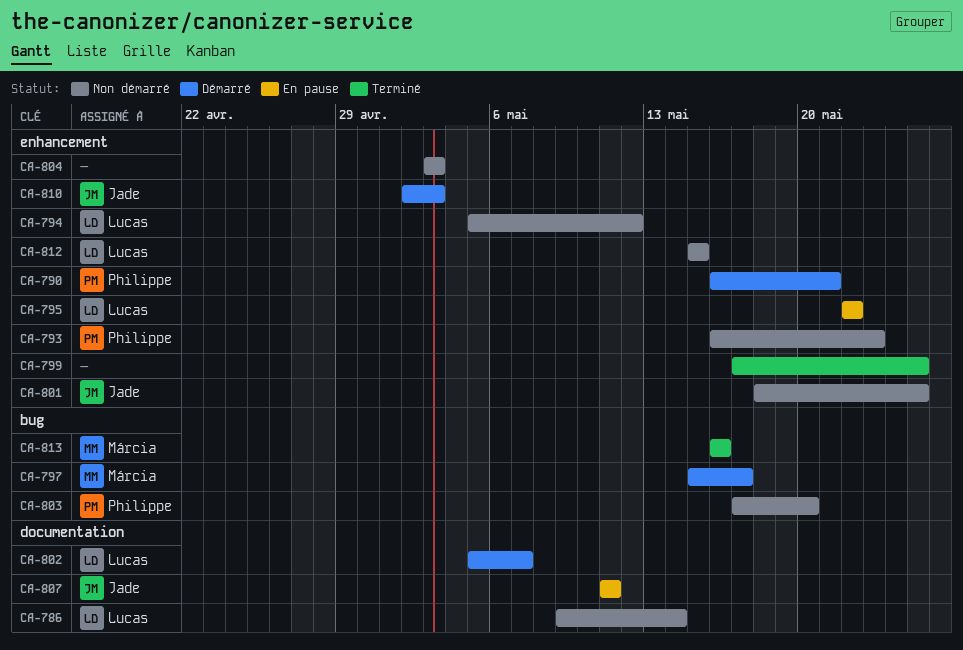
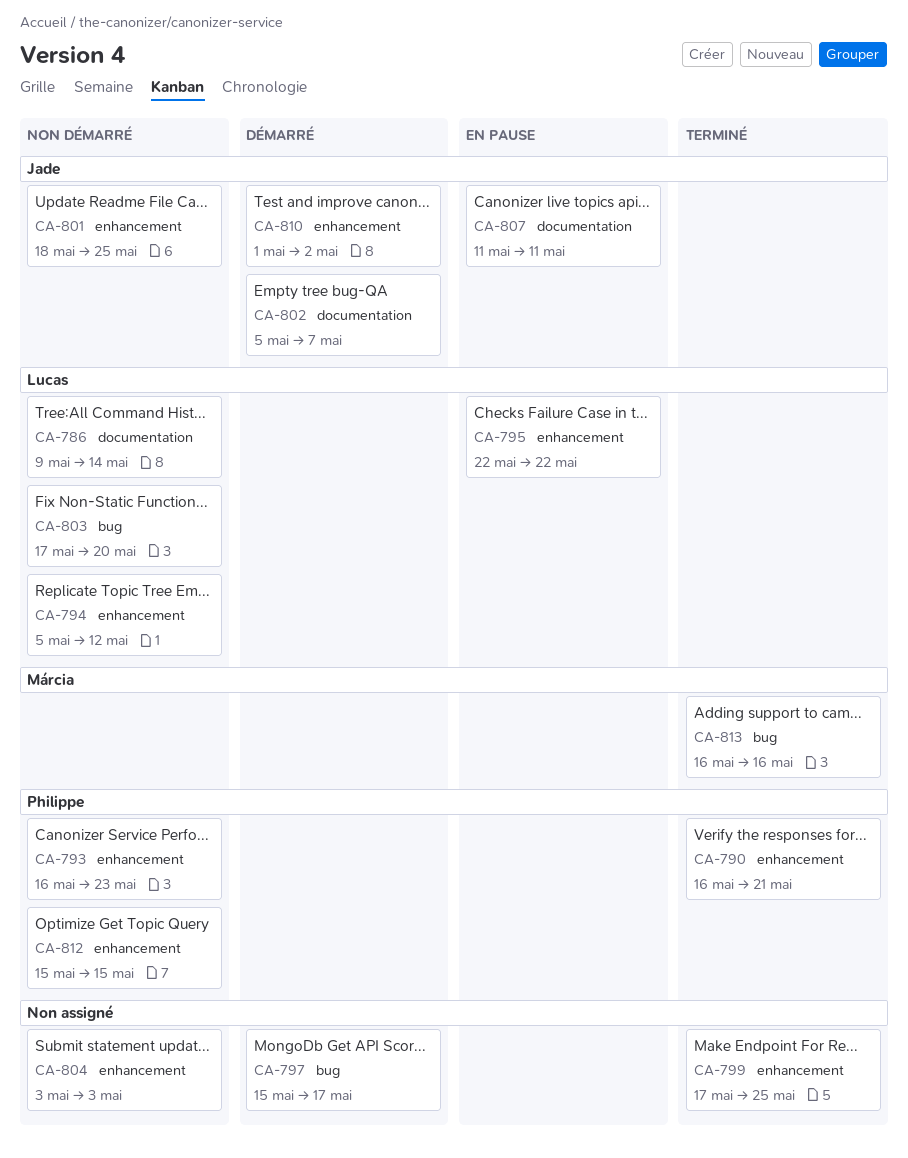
CA-790, status: Démarré -> Terminé
CA-797, owner: Márcia -> none
CA-802, owner: Lucas -> Jade
CA-803, owner: Philippe -> Lucas
CA-810, start: May 2 -> May 1
CA-810, due: May 3 -> May 2
CA-812, owner: Lucas -> Philippe

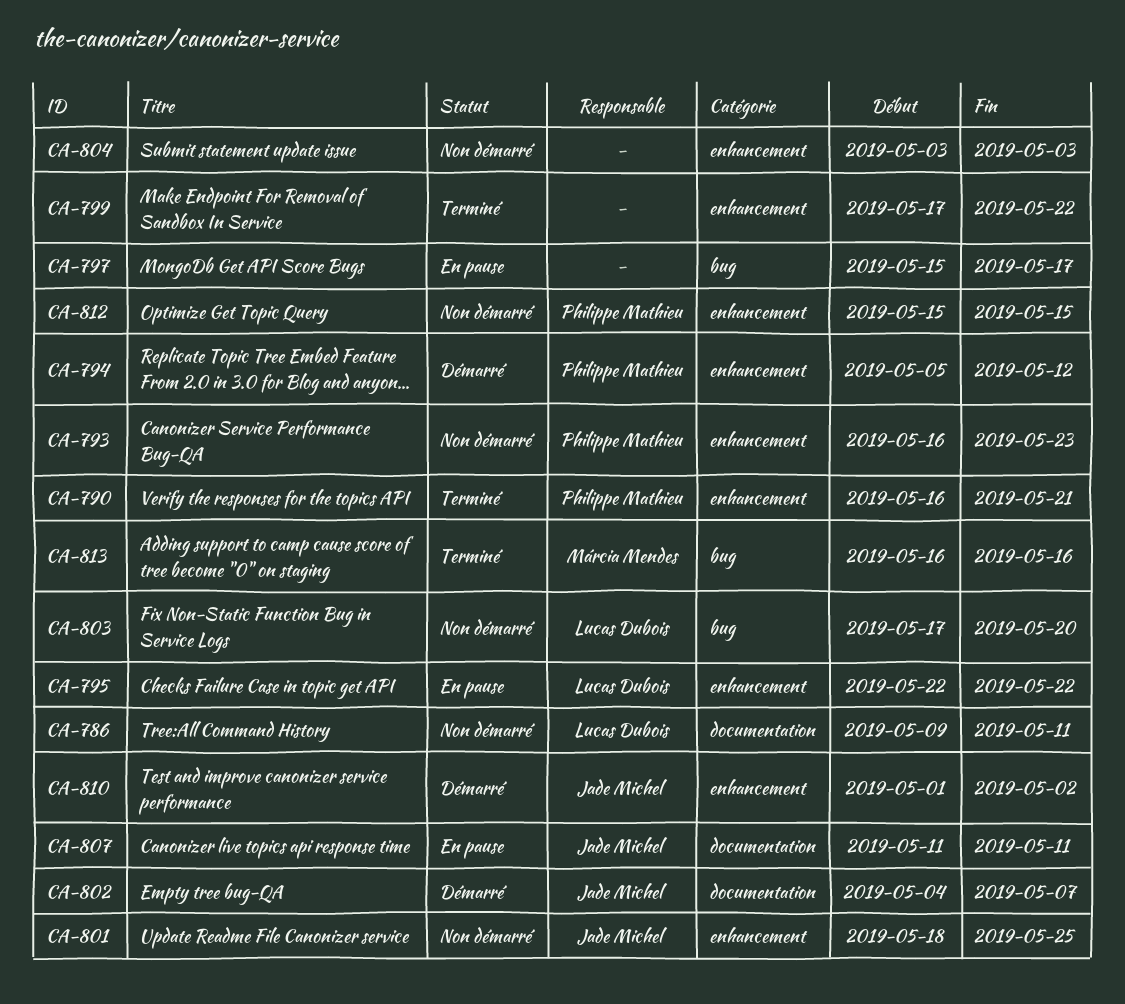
CA-786, due: May 14 -> May 11
CA-794, status: Non démarré -> Démarré
CA-794, owner: Lucas Dubois -> Philippe Mathieu
CA-797, status: Démarré -> En pause
CA-799, due: May 25 -> May 22
CA-802, start: May 5 -> May 4

